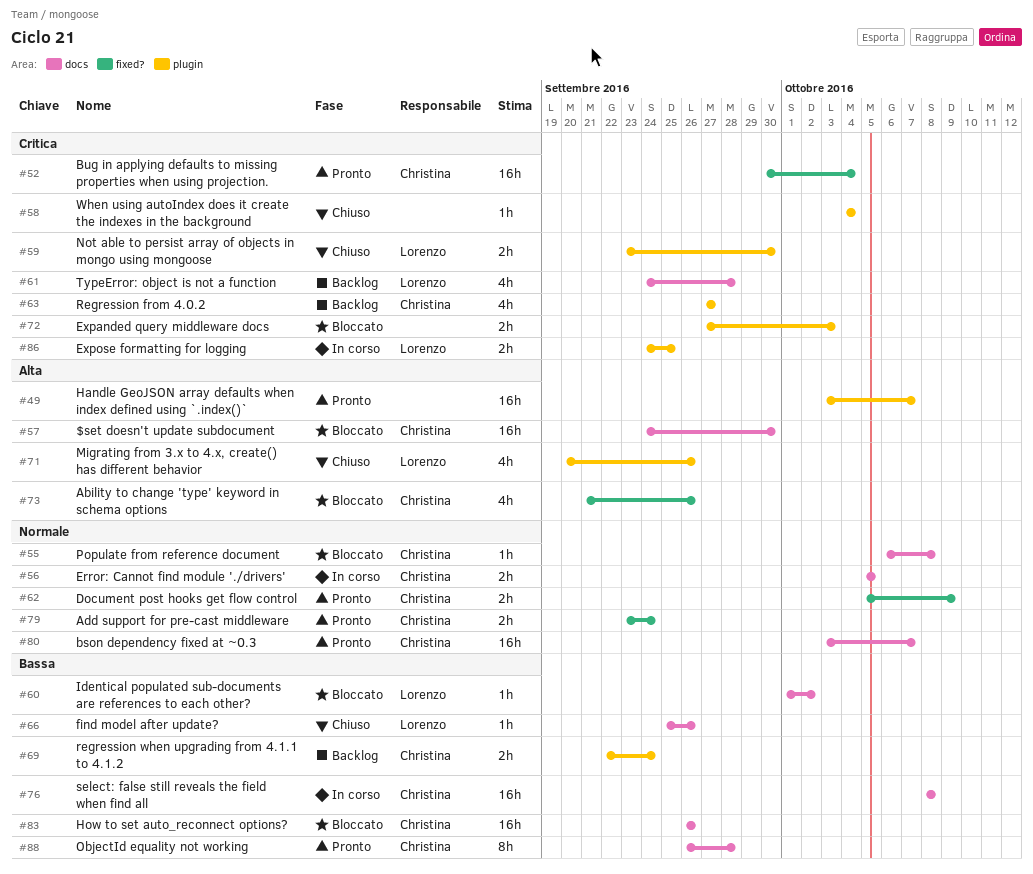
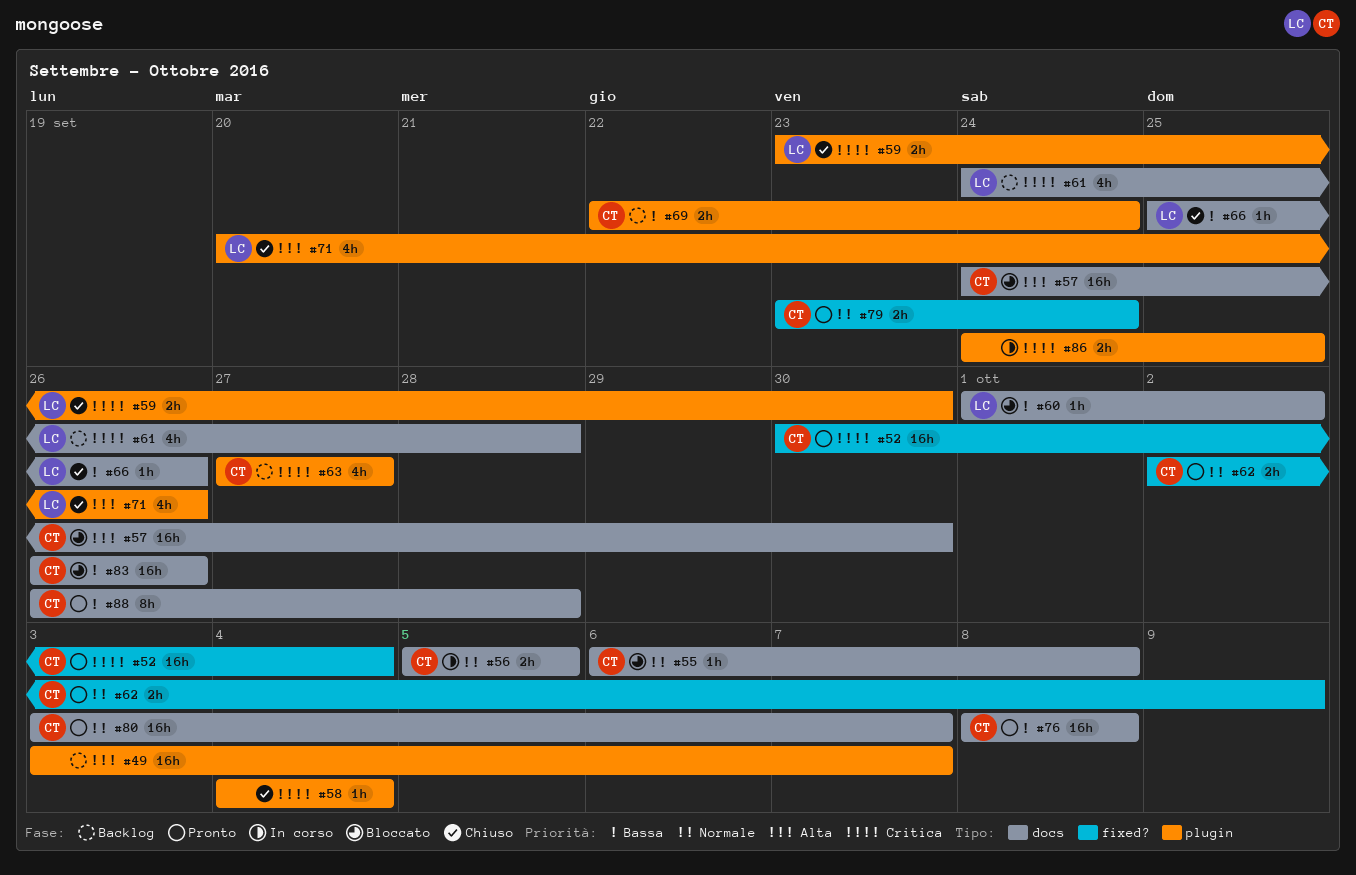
#49, status: Pronto -> Backlog
#62, start: Oct 5 -> Oct 2
#72: present -> none
#73: present -> none
#76, status: In corso -> Pronto
#86, owner: Lorenzo -> none

